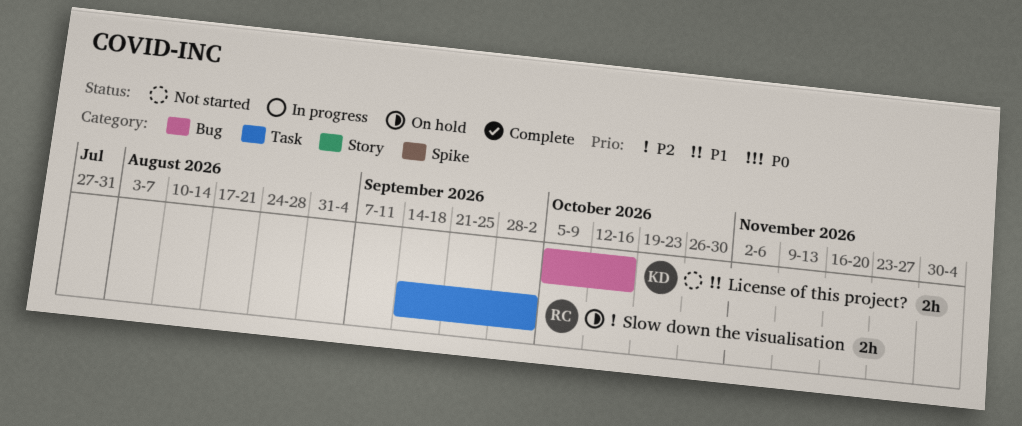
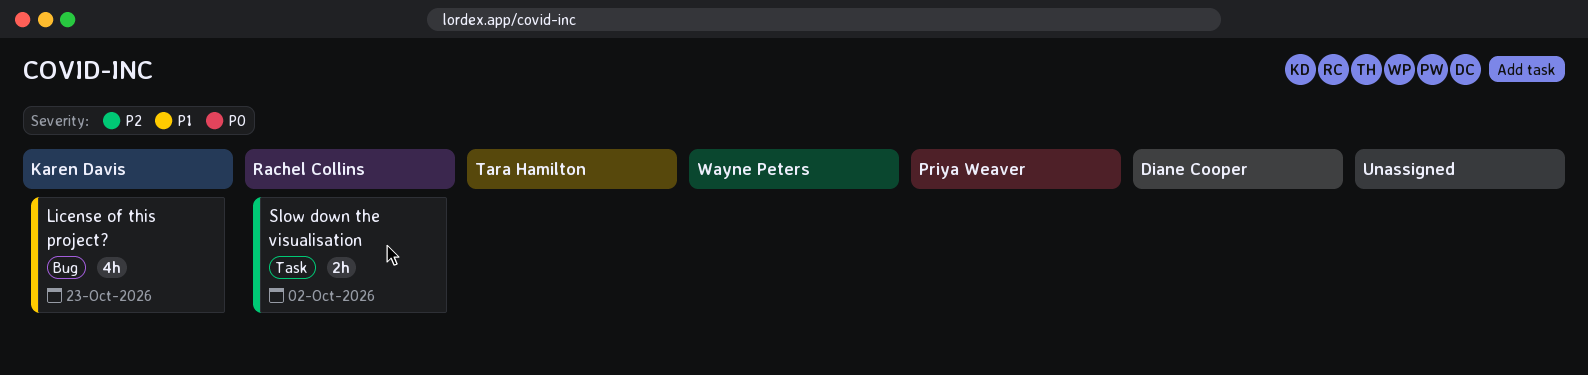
License of this project?, estimate: 2h -> 4h
License of this project?, due: Oct 16 -> Oct 23

